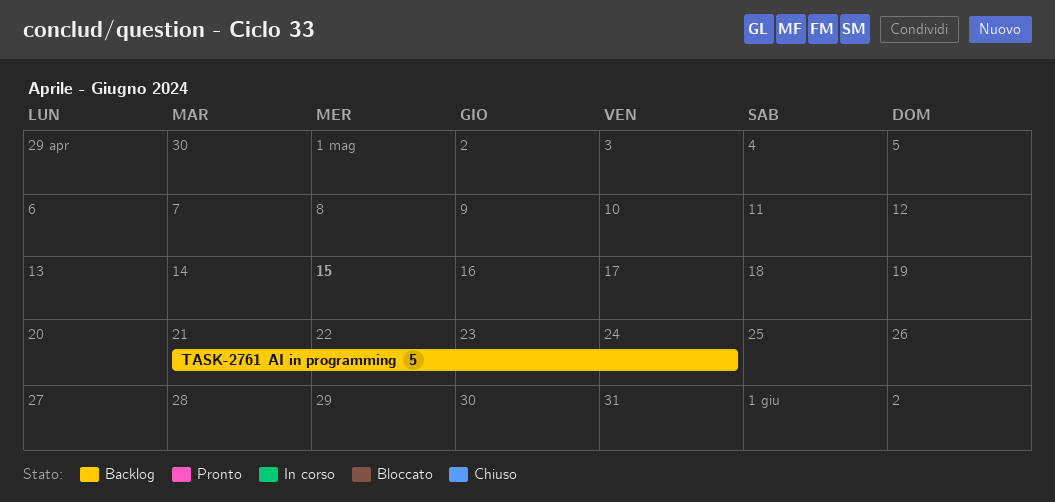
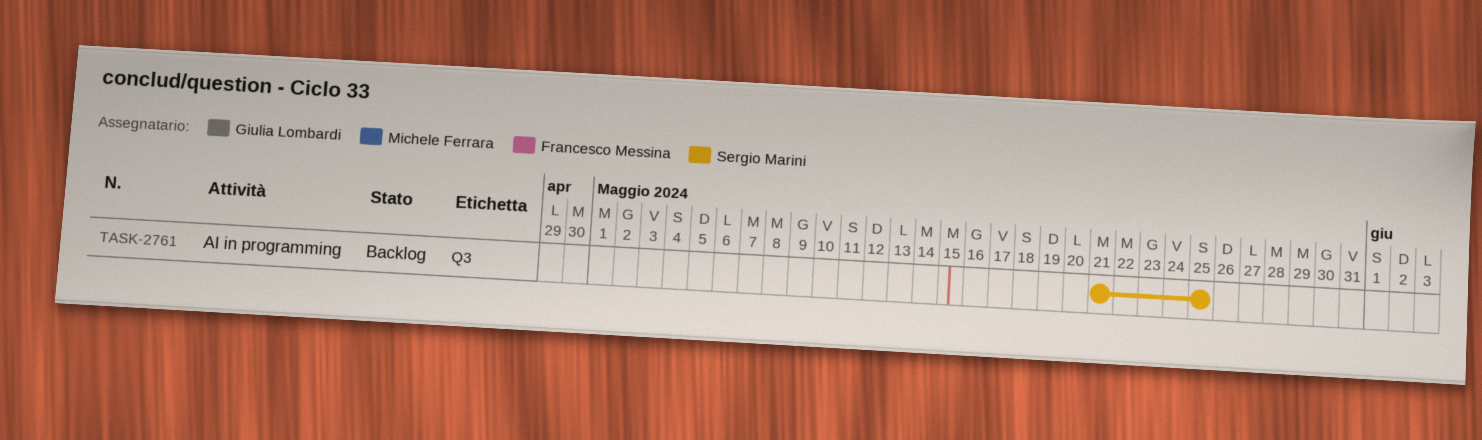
TASK-2761, due: May 24 -> May 25

